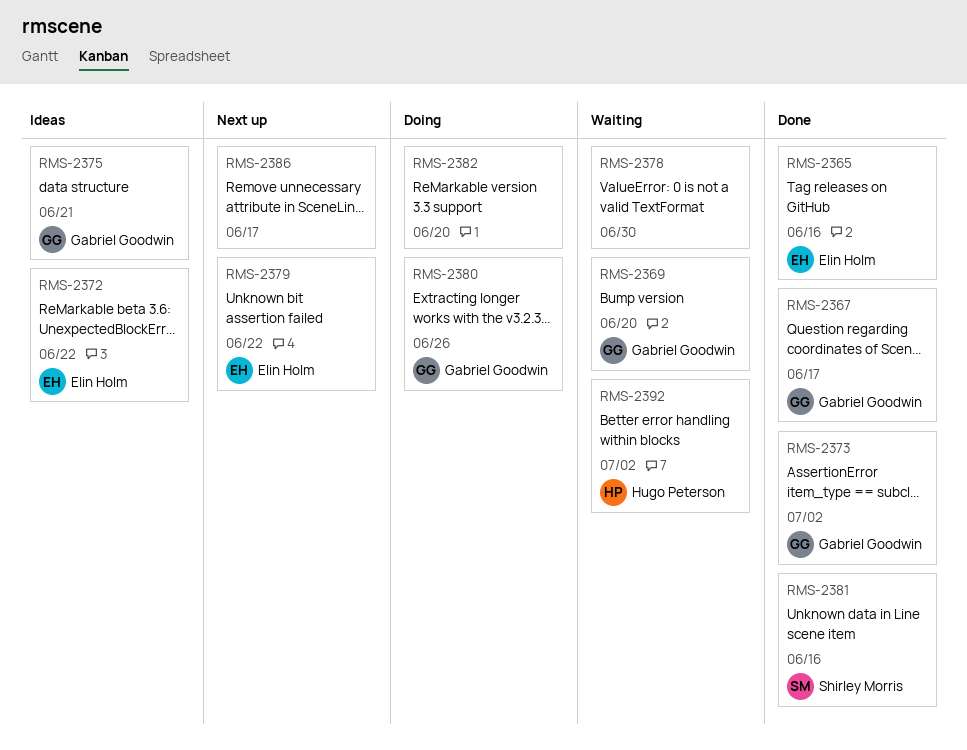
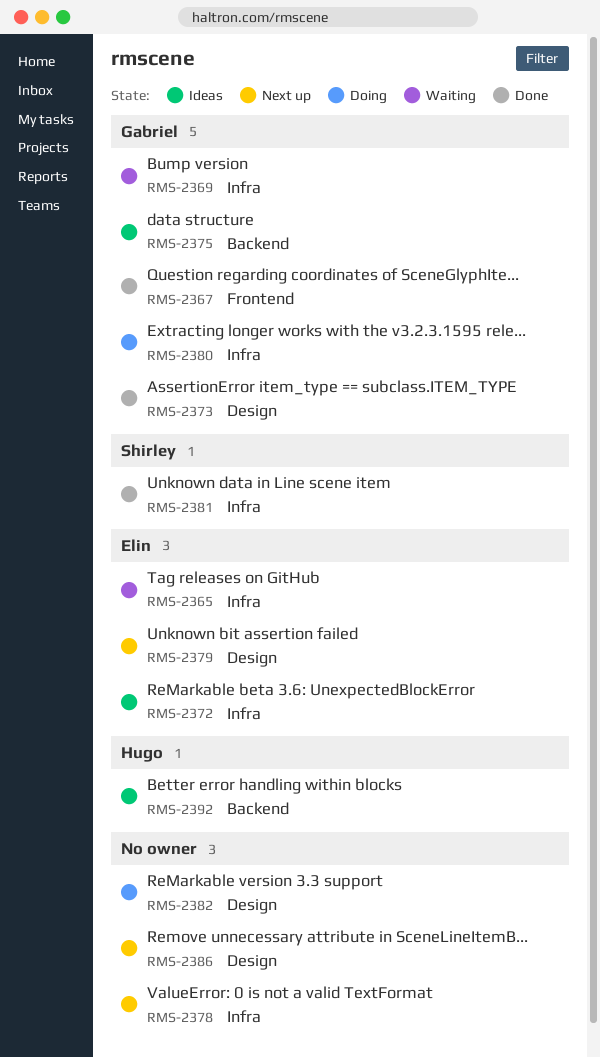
RMS-2365, status: Done -> Waiting
RMS-2378, status: Waiting -> Next up
RMS-2392, status: Waiting -> Ideas

